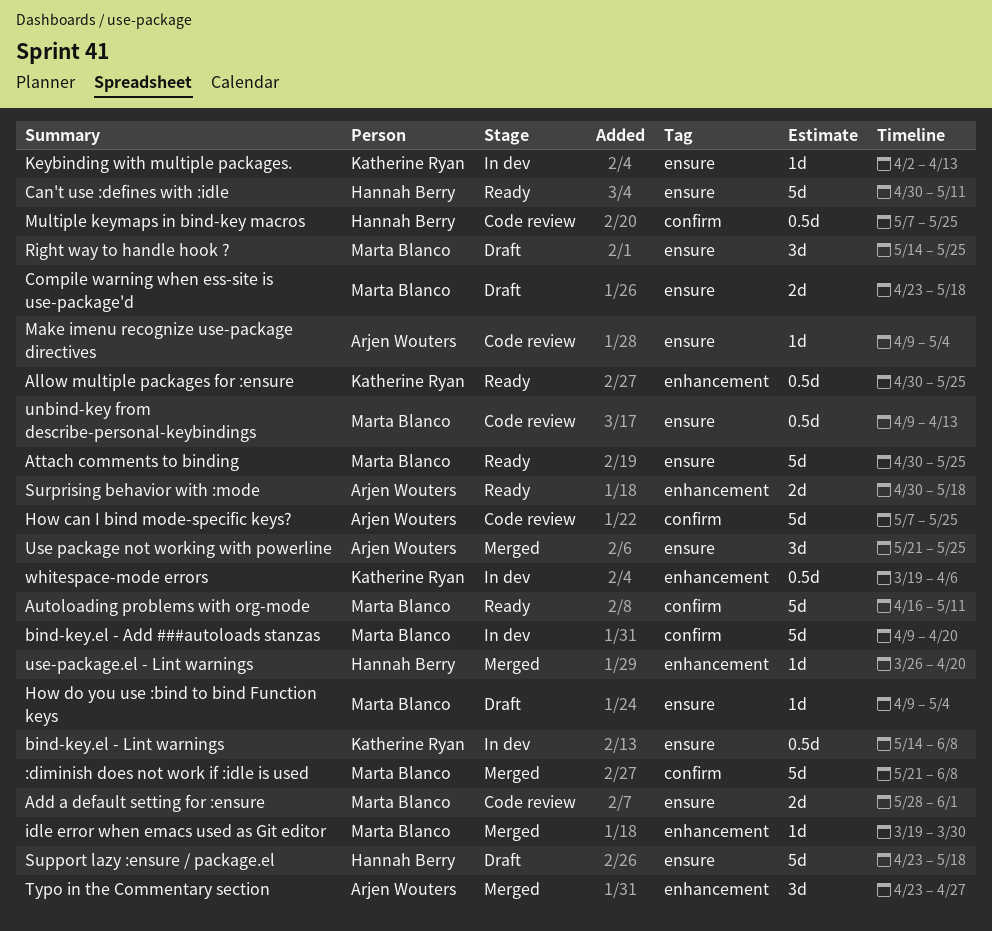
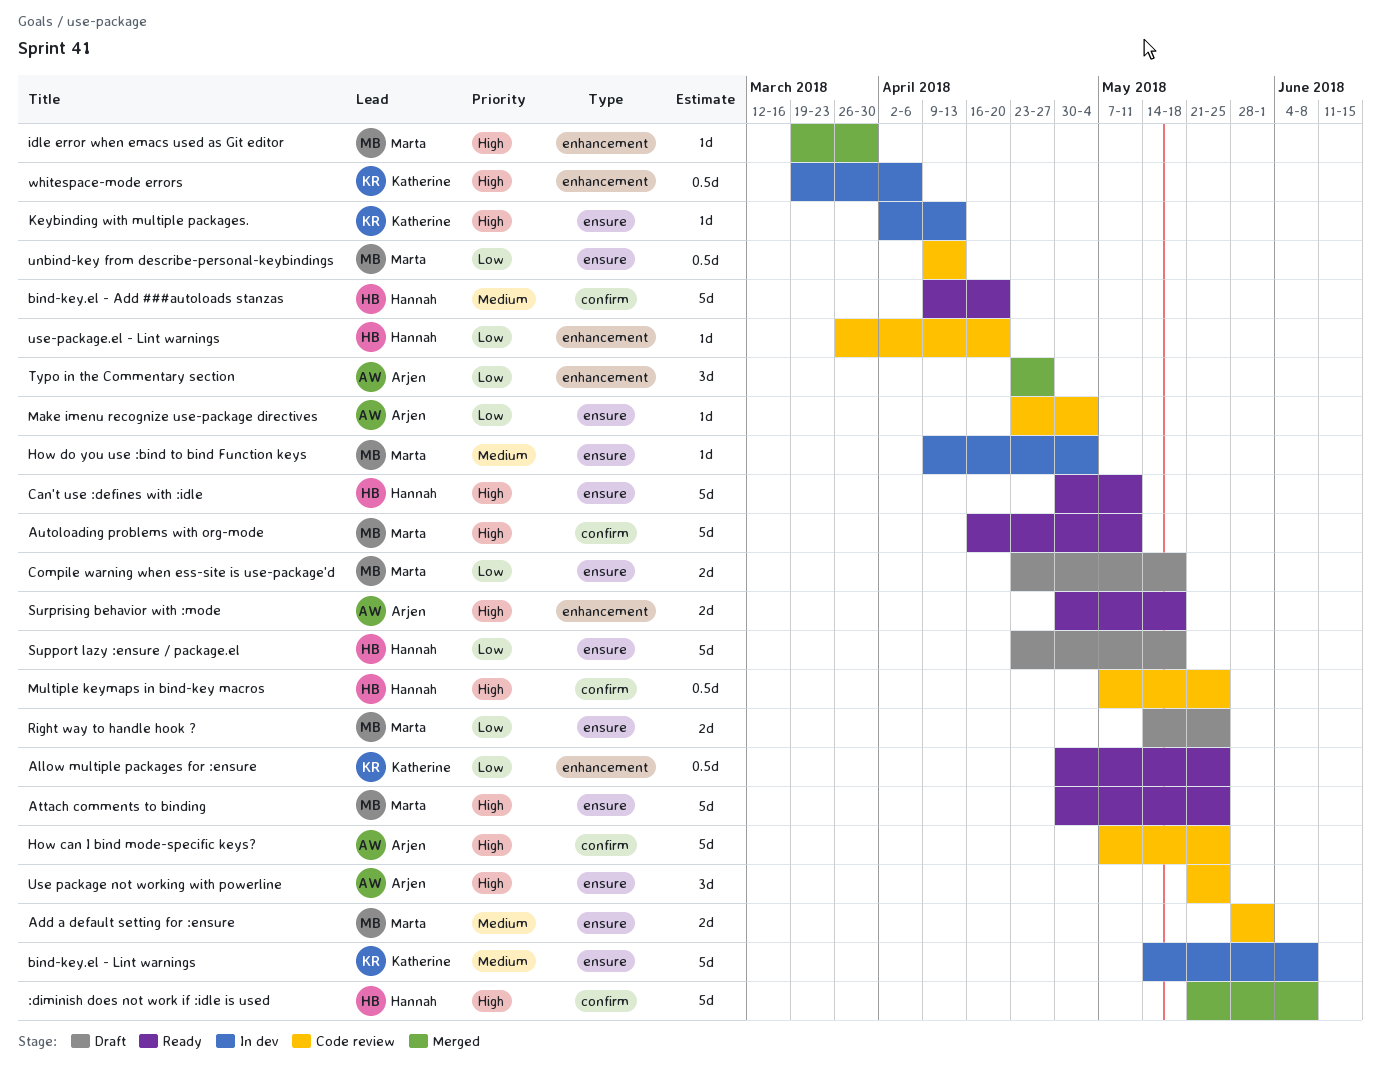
:diminish does not work if :idle is used, owner: Marta Blanco -> Hannah Berry
bind-key.el - Add ###autoloads stanzas, status: In dev -> Ready
bind-key.el - Add ###autoloads stanzas, owner: Marta Blanco -> Hannah Berry
bind-key.el - Lint warnings, estimate: 0.5d -> 5d
How do you use :bind to bind Function keys, status: Draft -> In dev
Make imenu recognize use-package directives, start: Apr 9 -> Apr 23
Right way to handle hook ?, estimate: 3d -> 2d
Use package not working with powerline, status: Merged -> Code review
use-package.el - Lint warnings, status: Merged -> Code review

